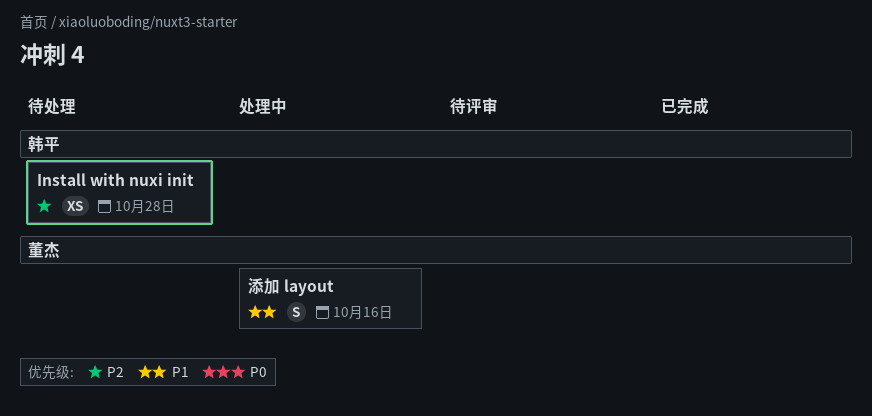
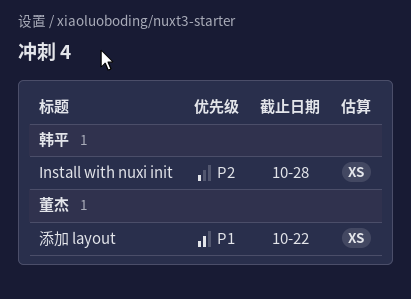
添加 layout, estimate: S -> XS
添加 layout, due: Oct 16 -> Oct 22

